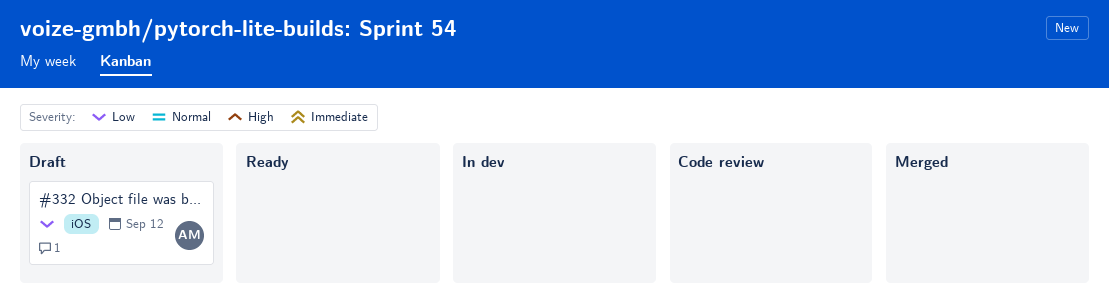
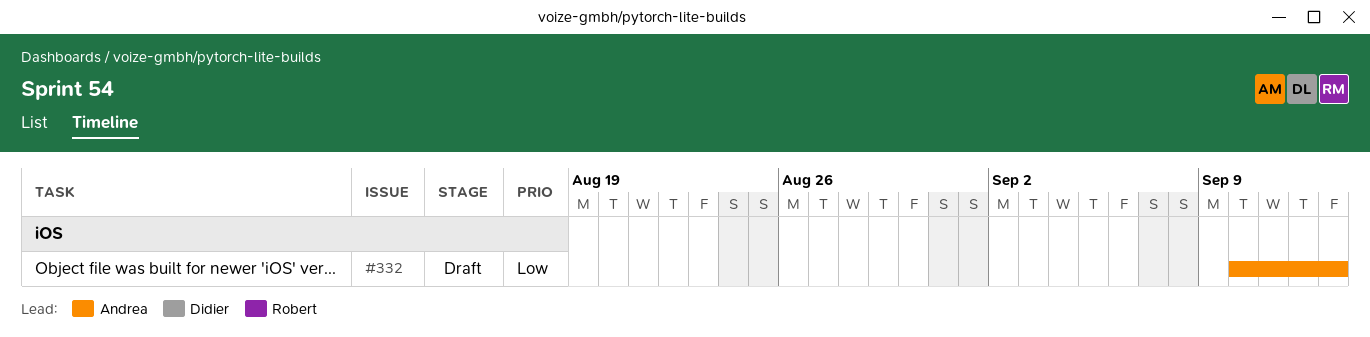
#332, due: Sep 12 -> Sep 13

